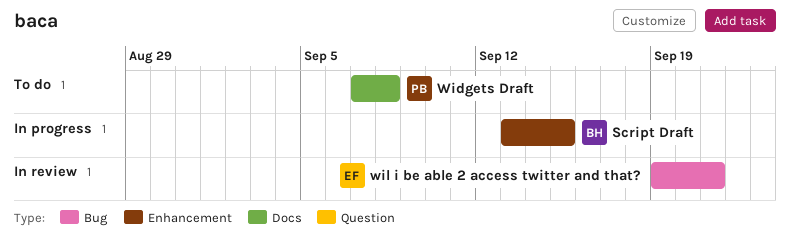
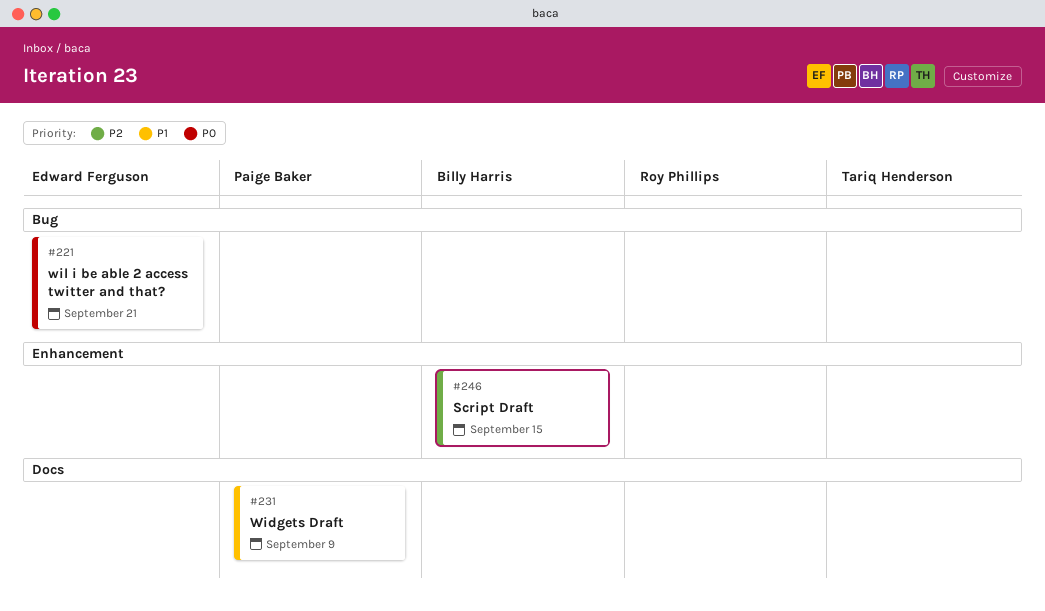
Widgets Draft, due: Sep 8 -> Sep 9

